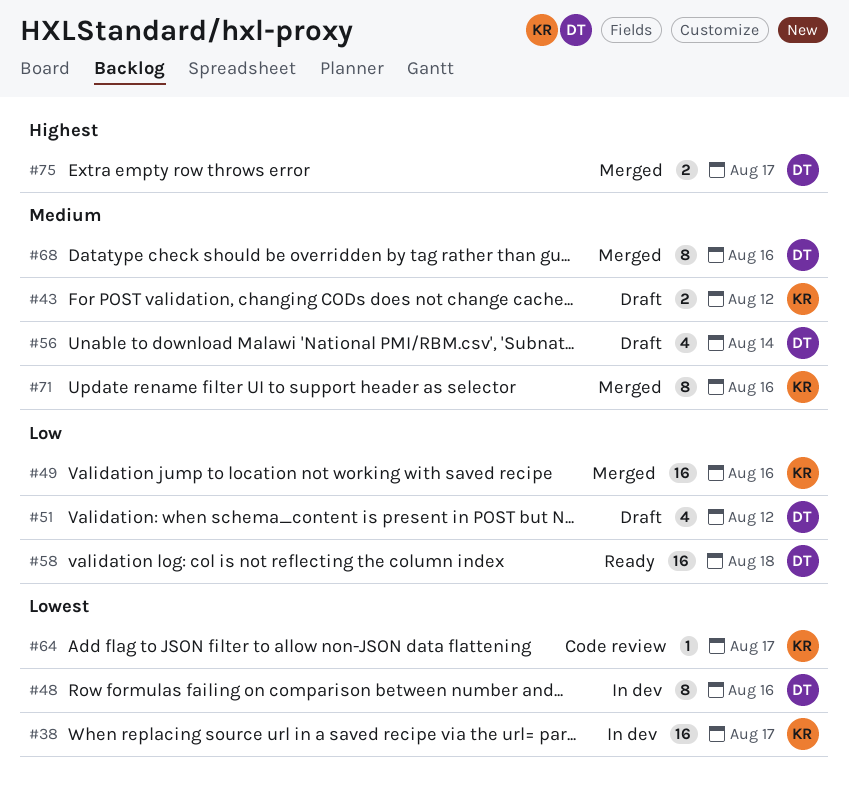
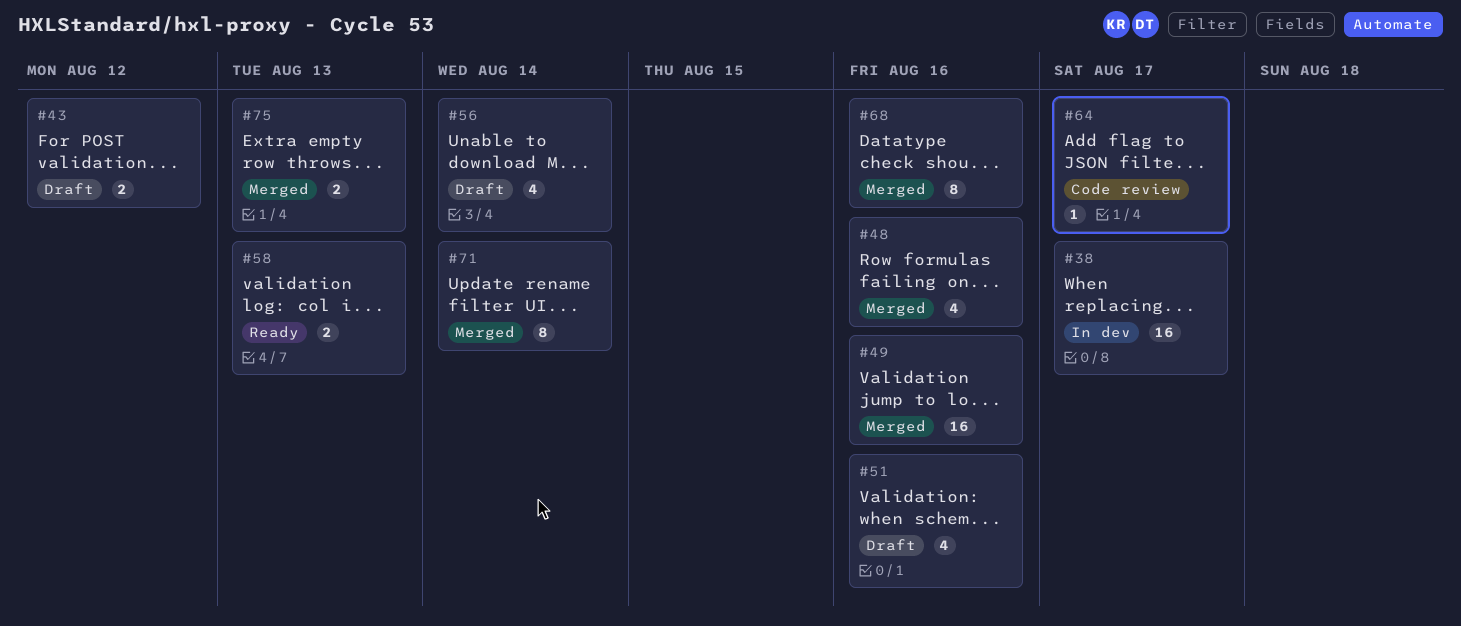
#48, status: In dev -> Merged
#48, estimate: 8 -> 4
#51, due: Aug 12 -> Aug 16
#58, estimate: 16 -> 2
#58, due: Aug 18 -> Aug 13
#71, due: Aug 16 -> Aug 14
#75, due: Aug 17 -> Aug 13

